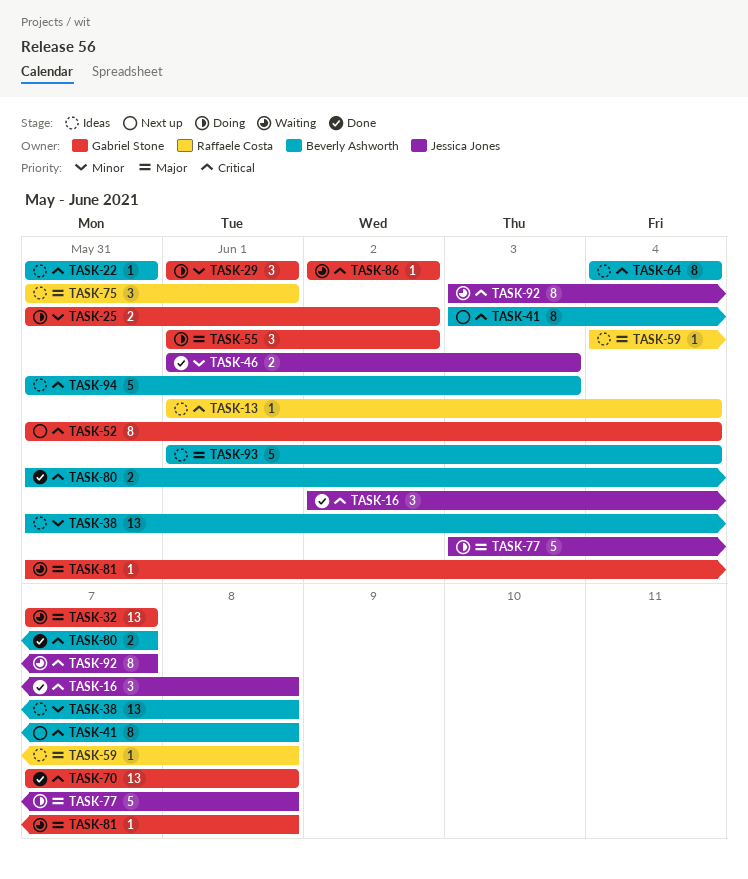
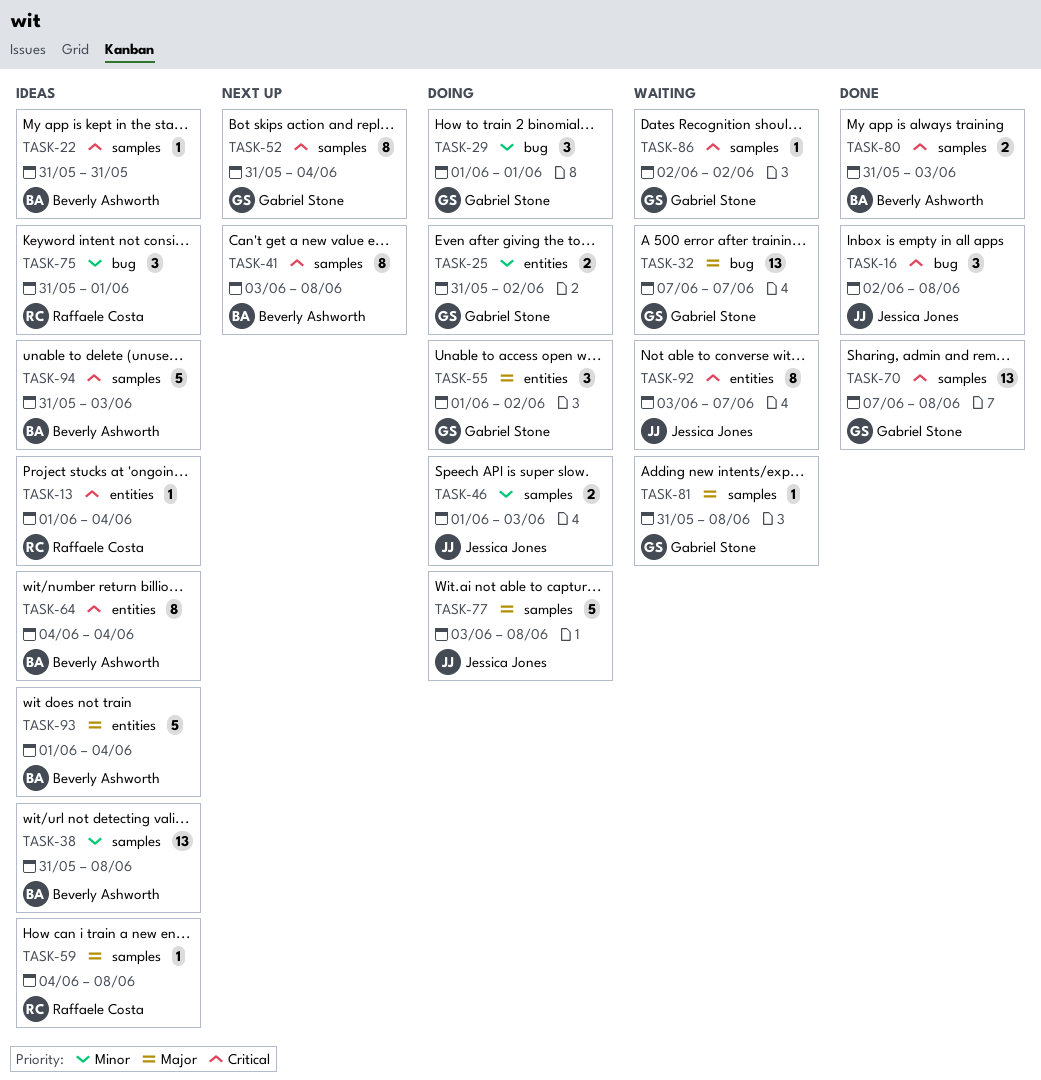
TASK-46, status: Done -> Doing
TASK-75, priority: Major -> Minor
TASK-80, due: Jun 7 -> Jun 3

